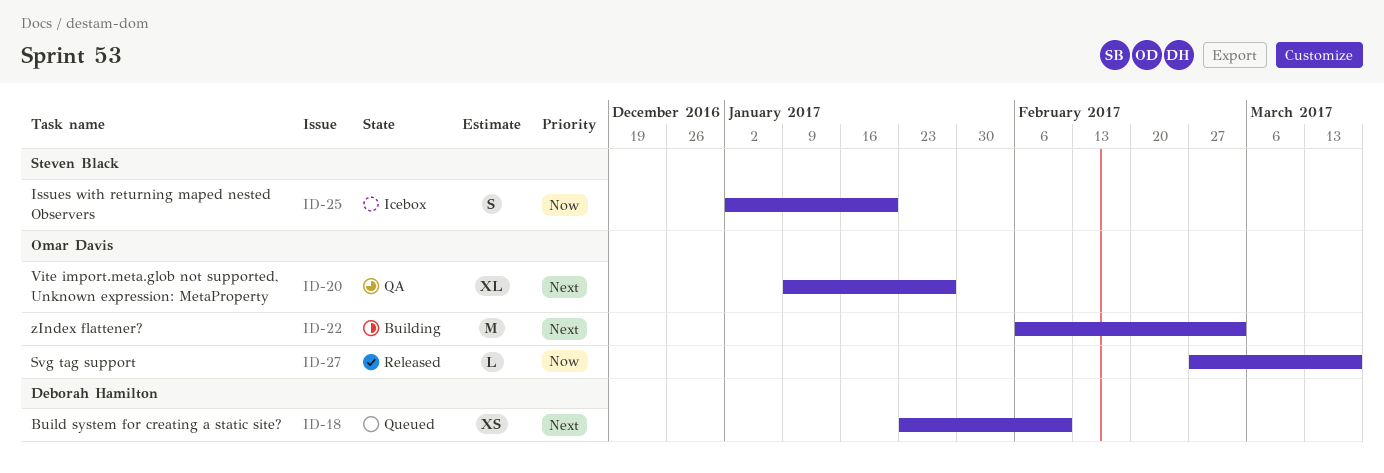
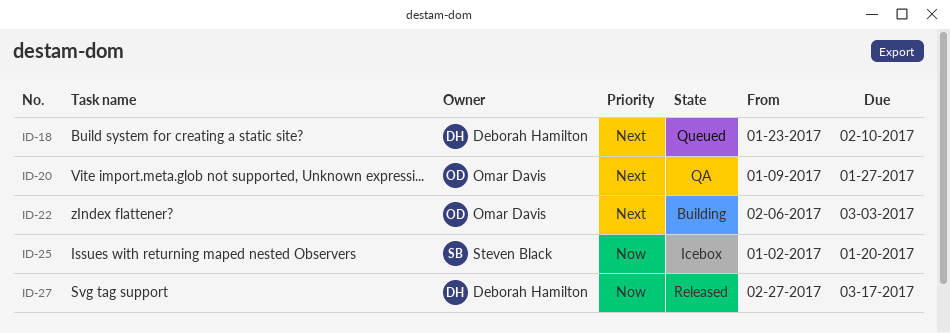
ID-27, owner: Omar Davis -> Deborah Hamilton

